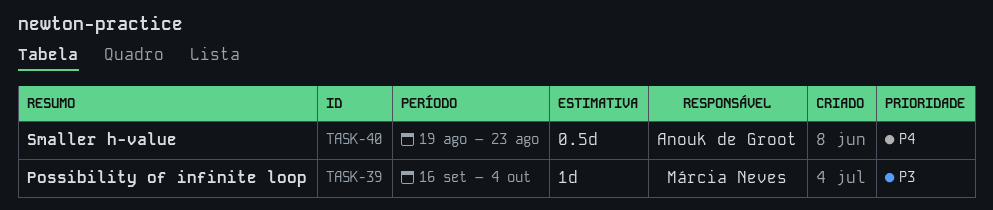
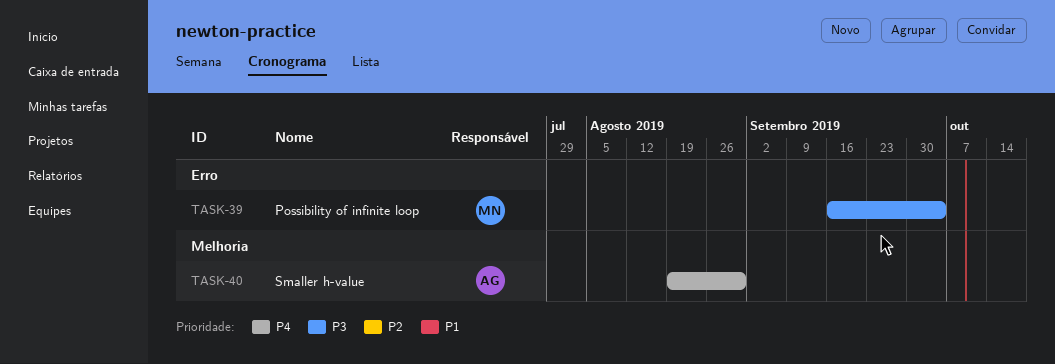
TASK-40, due: Aug 23 -> Aug 30

